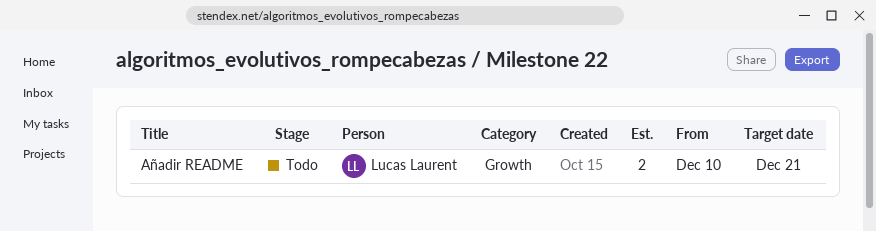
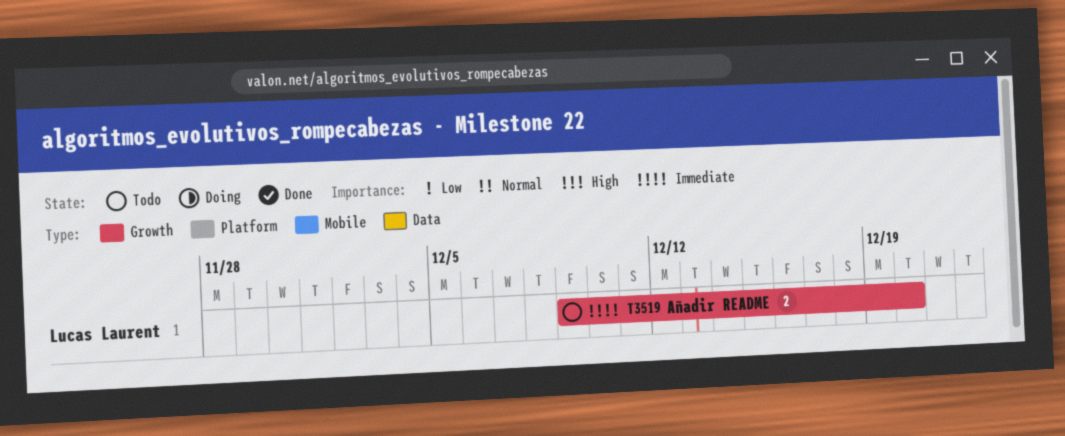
Añadir README, start: Dec 10 -> Dec 9
Añadir README, due: Dec 21 -> Dec 20

